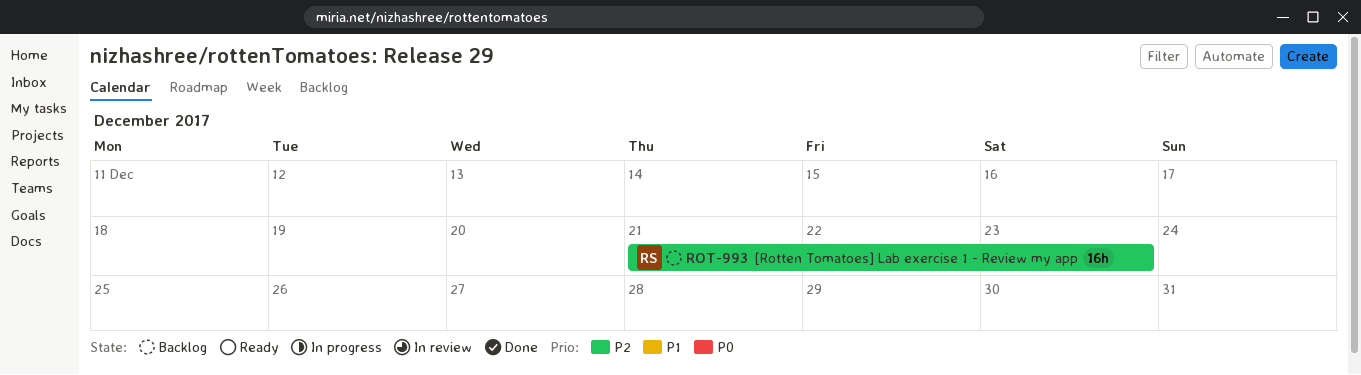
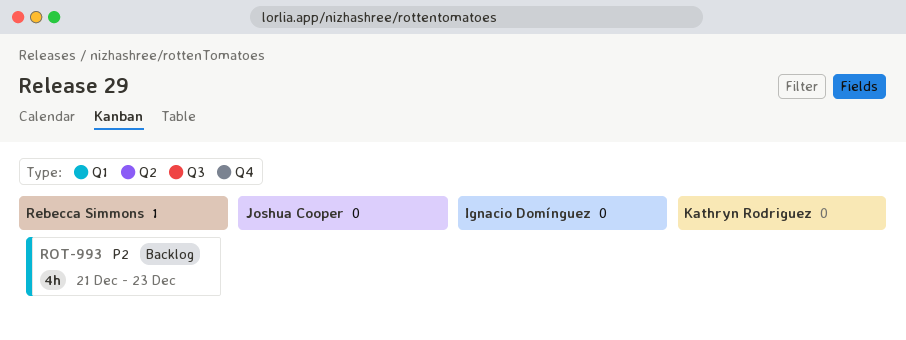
ROT-993, estimate: 16h -> 4h

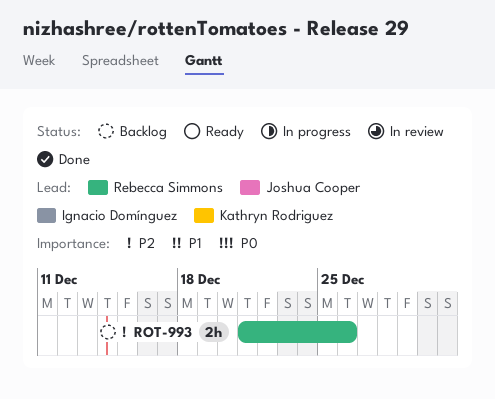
ROT-993, estimate: 4h -> 2h
ROT-993, due: Dec 23 -> Dec 26

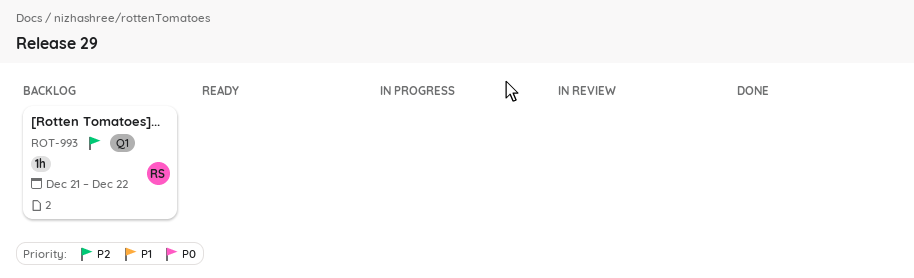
ROT-993, estimate: 2h -> 1h
ROT-993, due: Dec 26 -> Dec 22

